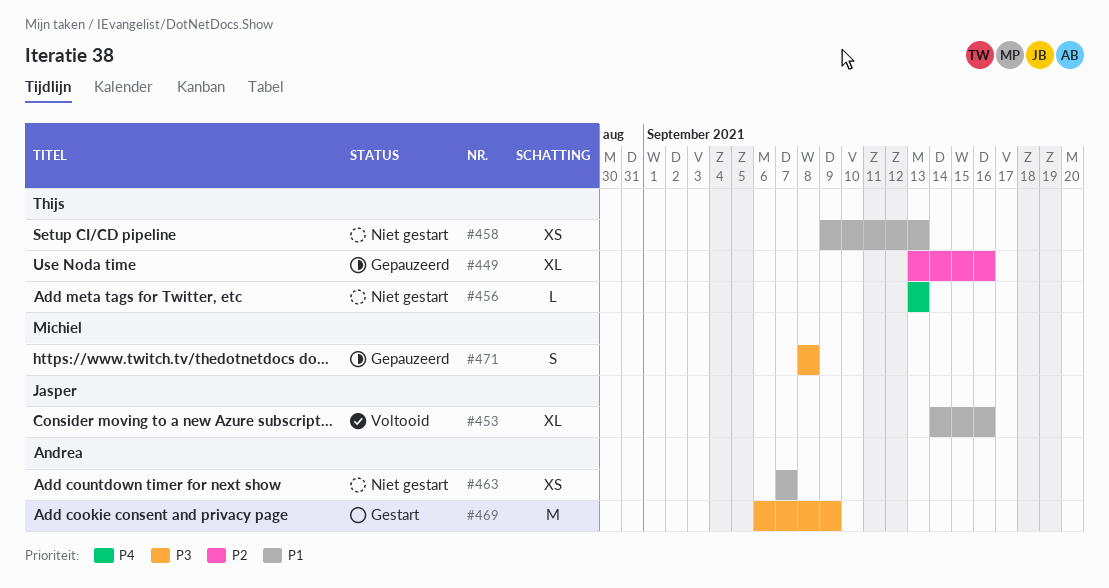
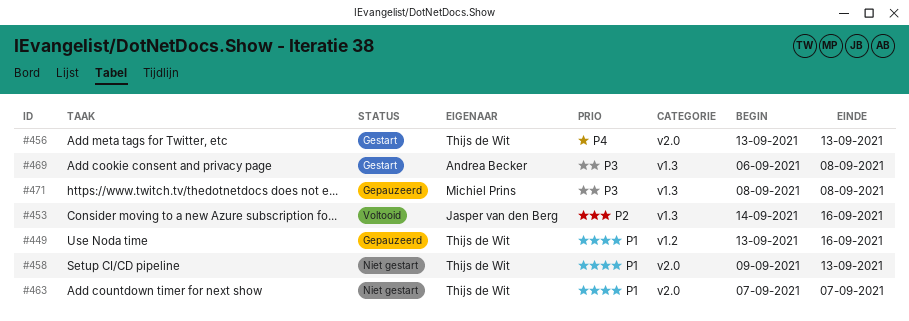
#449, priority: P2 -> P1
#453, priority: P1 -> P2
#456, status: Niet gestart -> Gestart
#463, owner: Andrea Becker -> Thijs de Wit
#469, due: Sep 9 -> Sep 8

